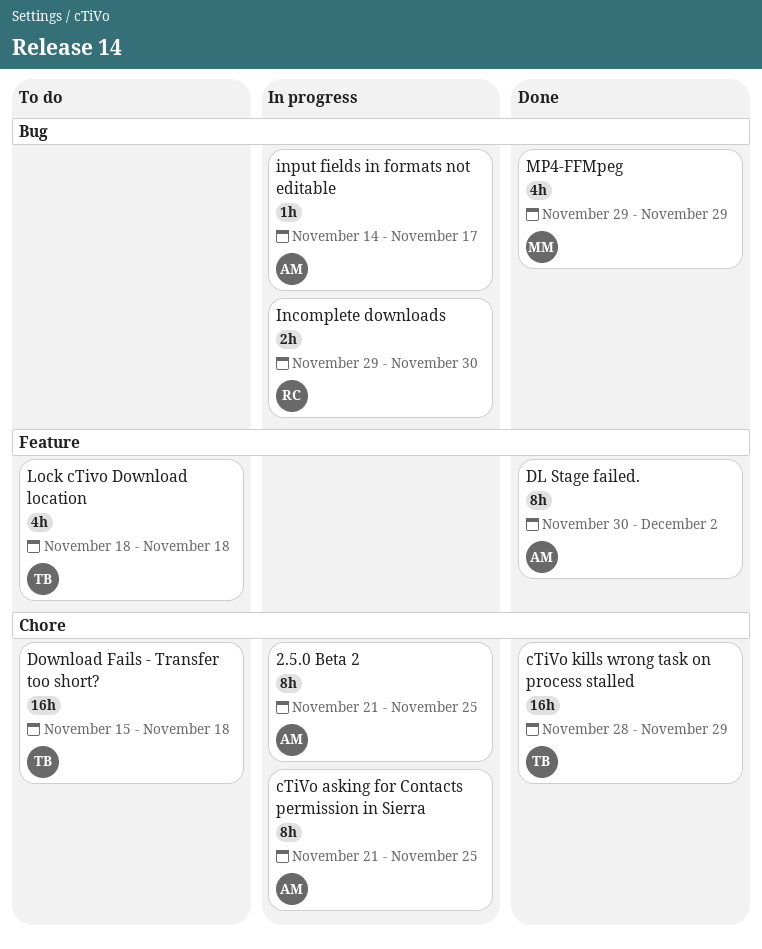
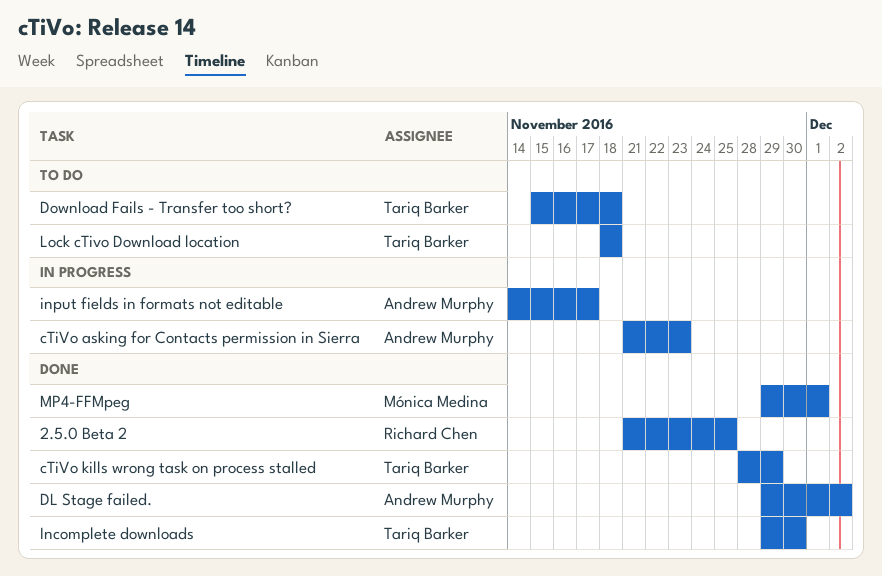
2.5.0 Beta 2, status: In progress -> Done
2.5.0 Beta 2, owner: Andrew Murphy -> Richard Chen
cTiVo asking for Contacts permission in Sierra, due: Nov 25 -> Nov 23
DL Stage failed., start: Nov 30 -> Nov 29
Incomplete downloads, status: In progress -> Done
Incomplete downloads, owner: Richard Chen -> Tariq Barker
MP4-FFMpeg, due: Nov 29 -> Dec 1

